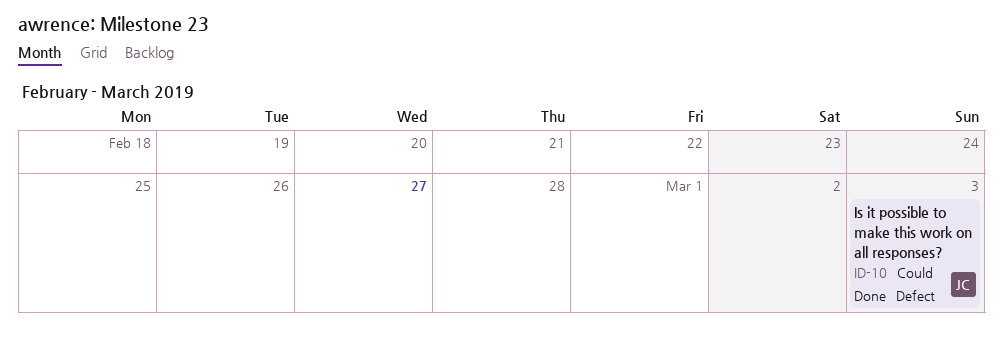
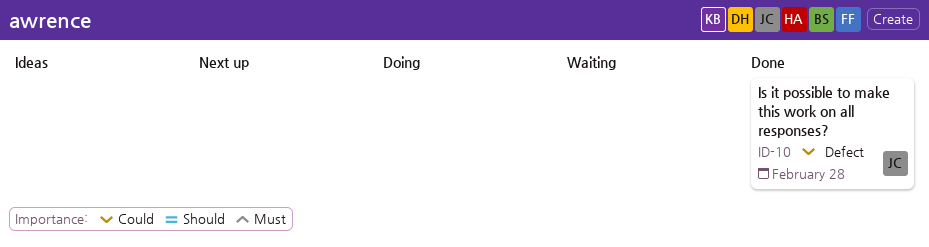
ID-10, due: Mar 3 -> Feb 28

